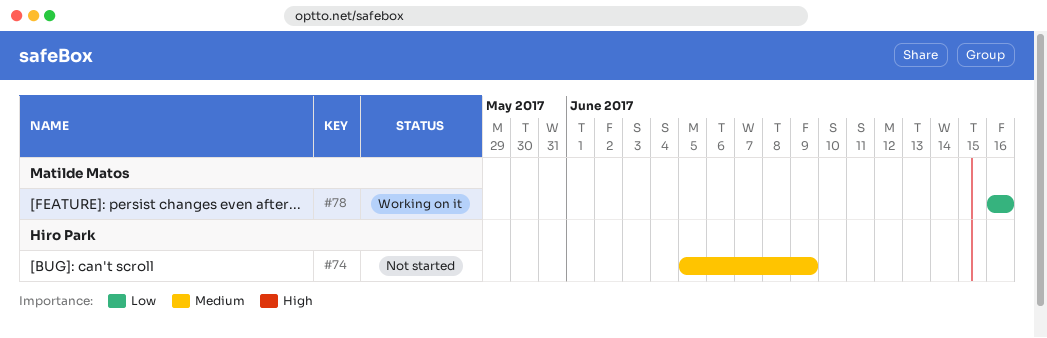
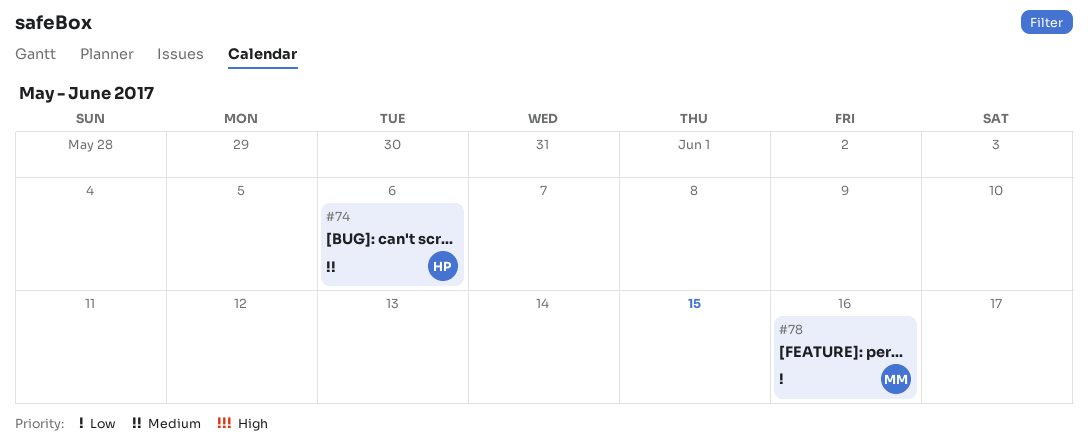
#74, due: Jun 9 -> Jun 6

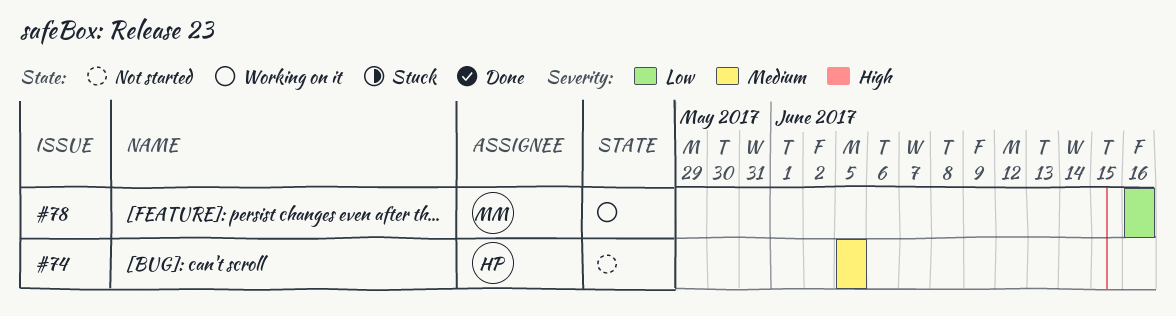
#74, due: Jun 6 -> Jun 5

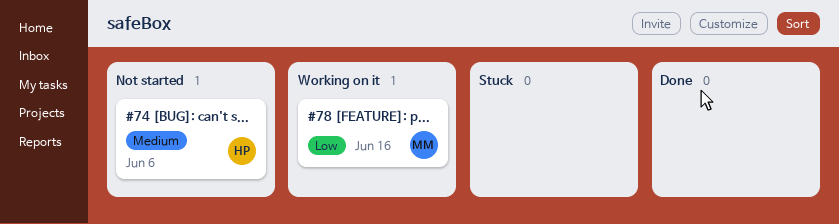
#74, due: Jun 5 -> Jun 6

